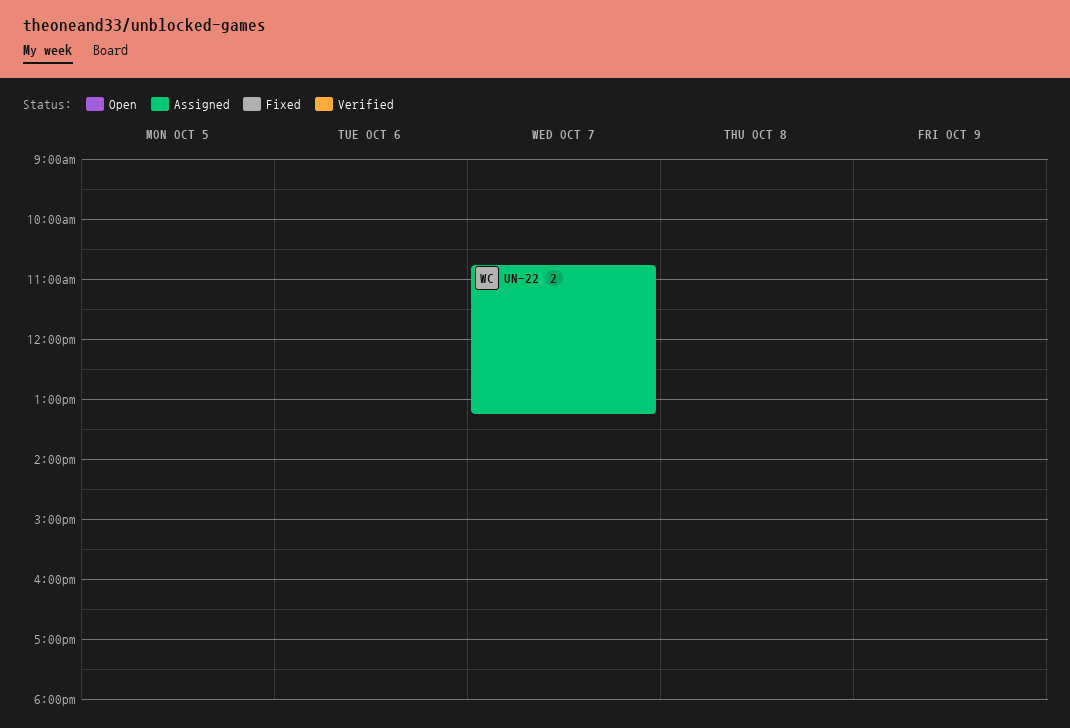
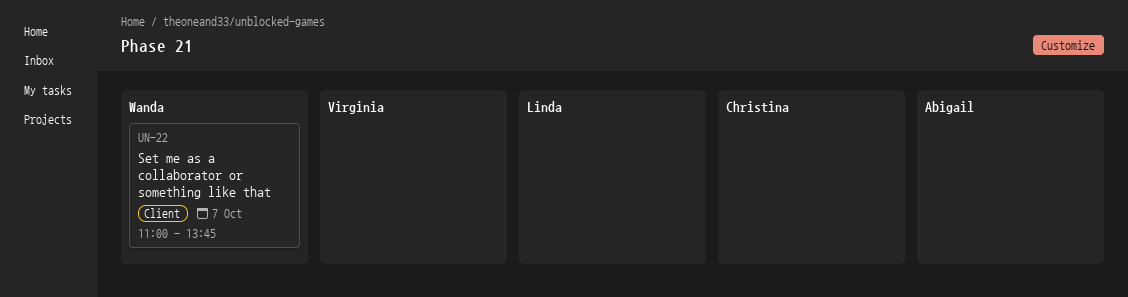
UN-22, begins: 10:45 -> 11:00
UN-22, ends: 13:15 -> 13:45

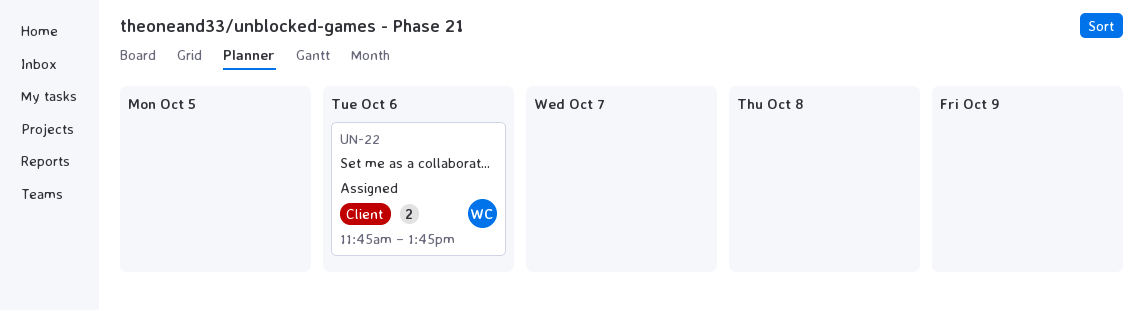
UN-22, day: Oct 7 -> Oct 6
UN-22, begins: 11:00 -> 11:45

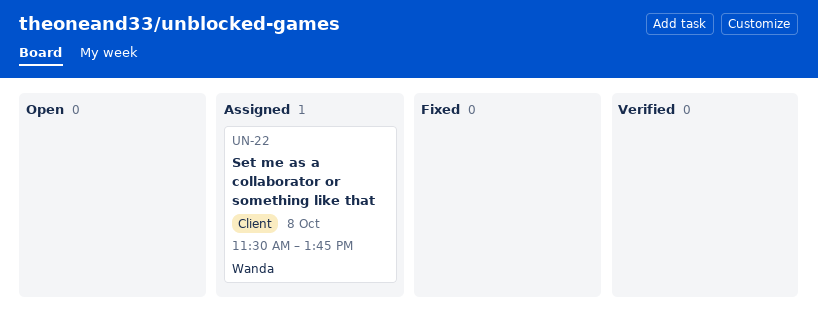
UN-22, day: Oct 6 -> Oct 8
UN-22, begins: 11:45 -> 11:30

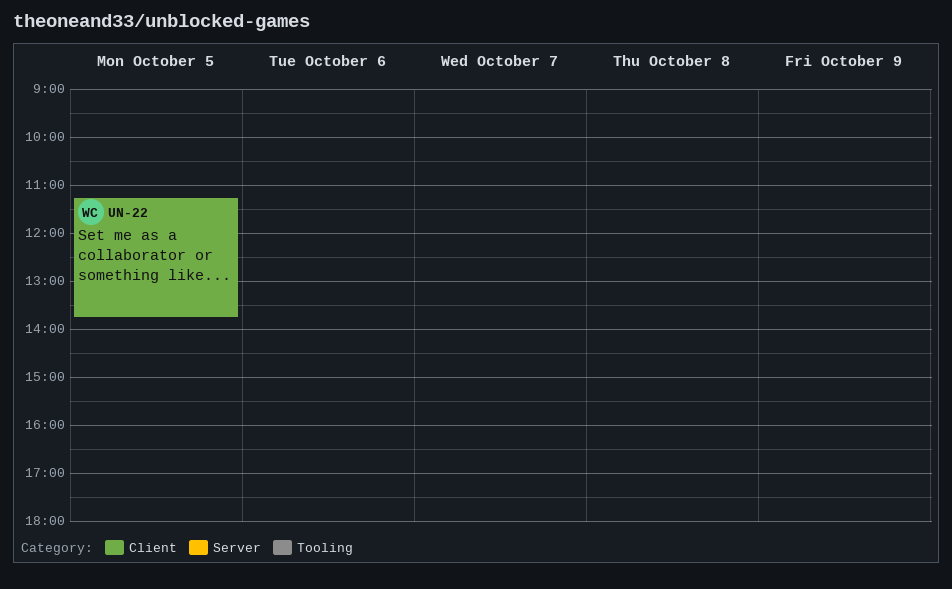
UN-22, day: Oct 8 -> Oct 5
UN-22, begins: 11:30 -> 11:15

